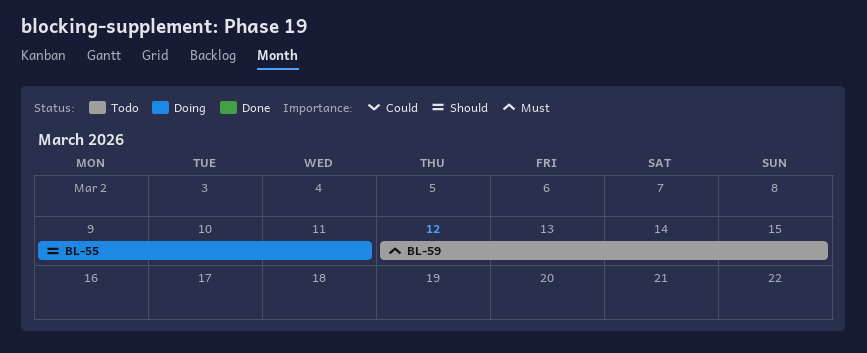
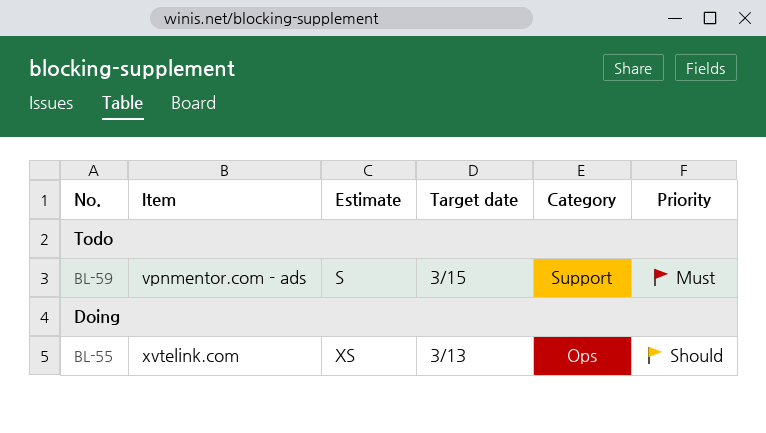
BL-55, due: Mar 11 -> Mar 13

